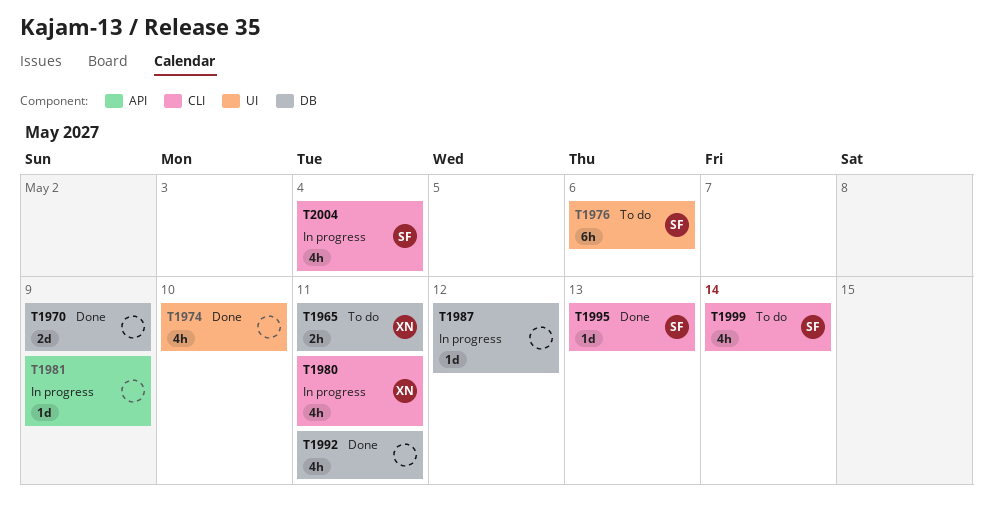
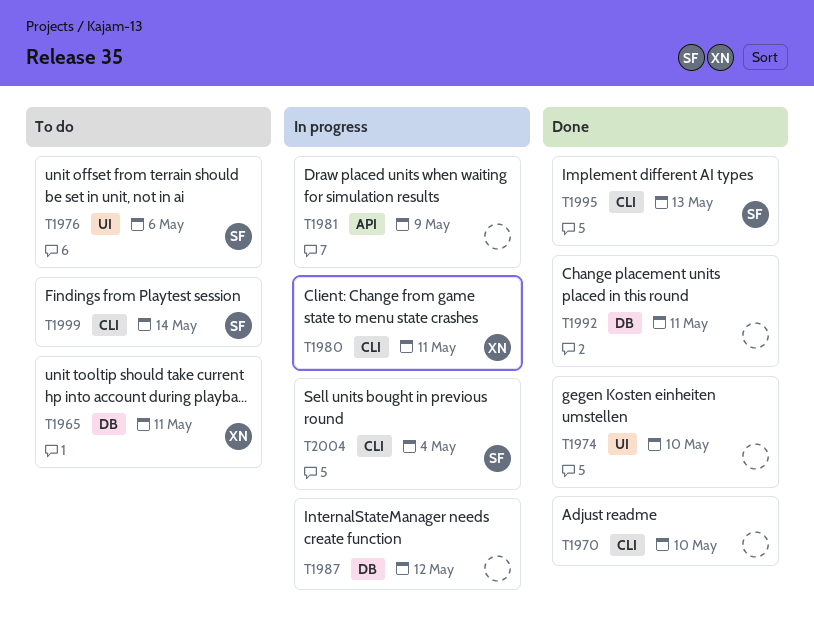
T1970, label: DB -> CLI
T1970, due: May 9 -> May 10

